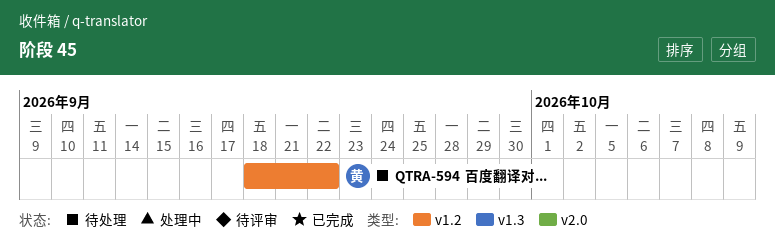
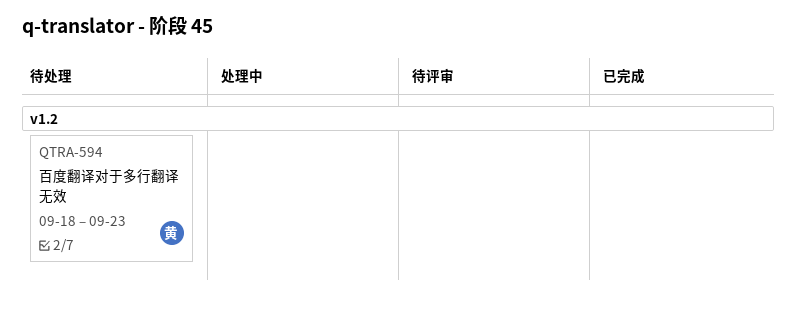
QTRA-594, due: Sep 22 -> Sep 23

